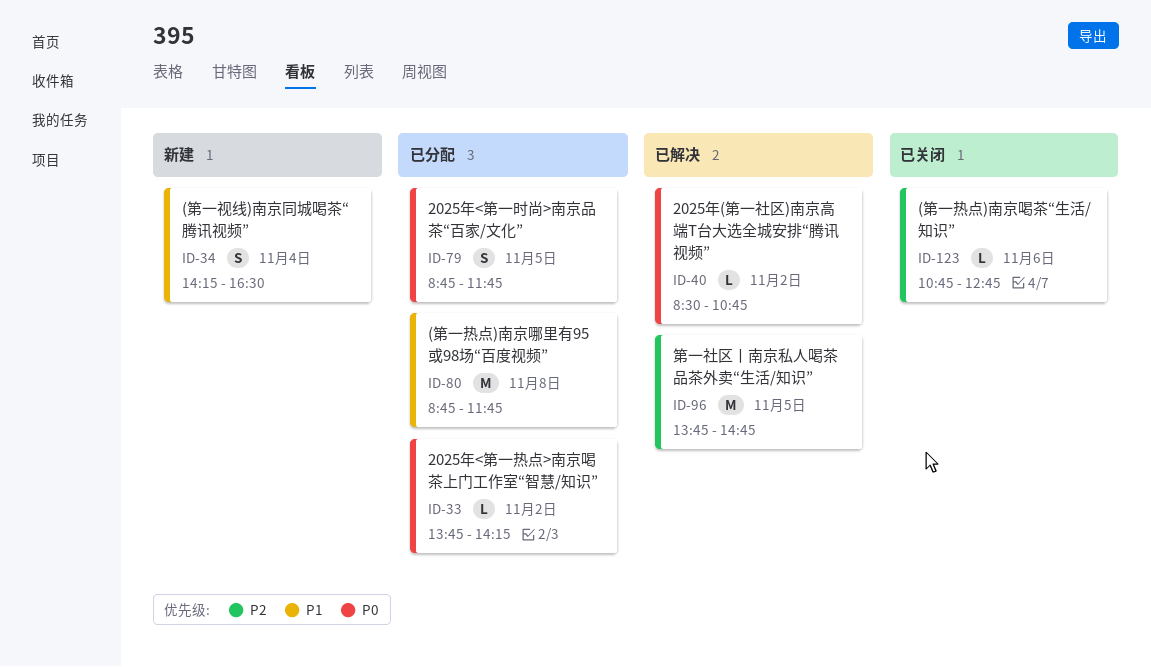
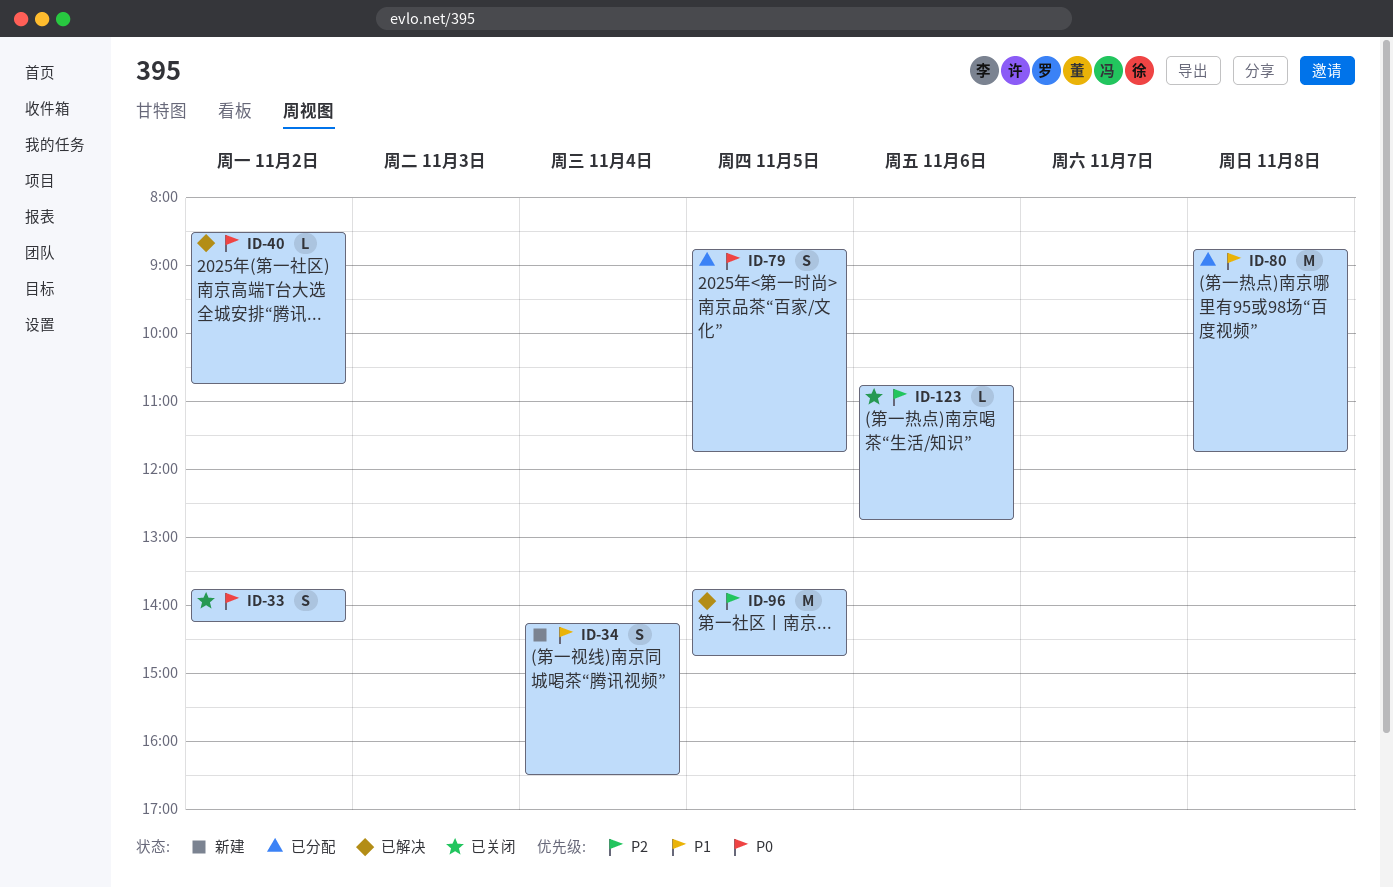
ID-33, status: 已分配 -> 已关闭
ID-33, estimate: L -> S

